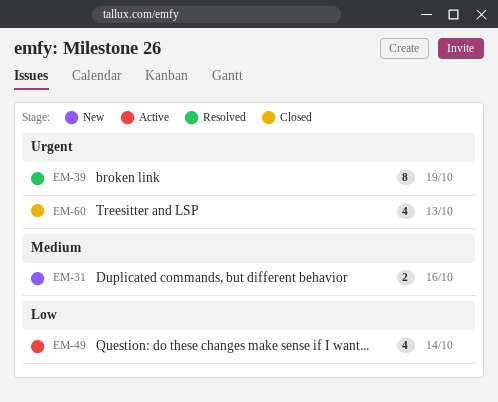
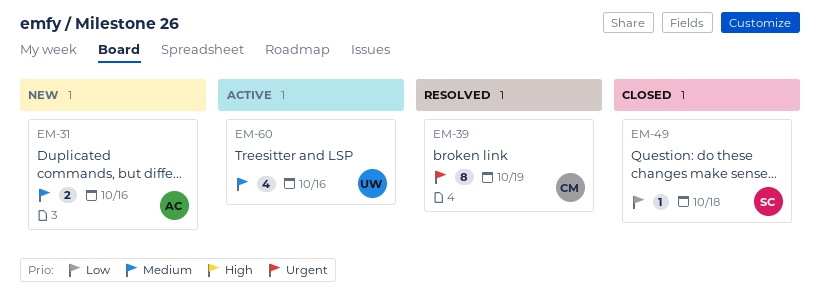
EM-49, status: Active -> Closed
EM-49, estimate: 4 -> 1
EM-49, due: Oct 14 -> Oct 18
EM-60, status: Closed -> Active
EM-60, priority: Urgent -> Medium
EM-60, due: Oct 13 -> Oct 16

